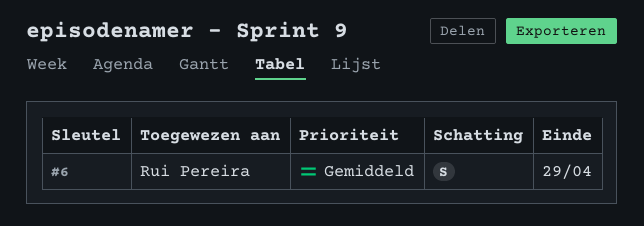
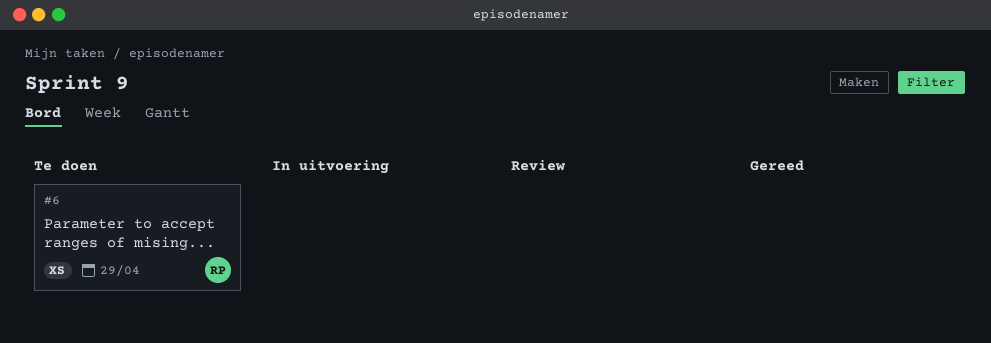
#6, estimate: S -> XS

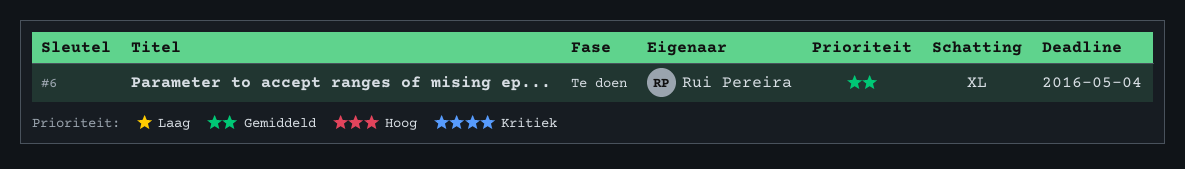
#6, estimate: XS -> XL
#6, due: Apr 29 -> May 4

